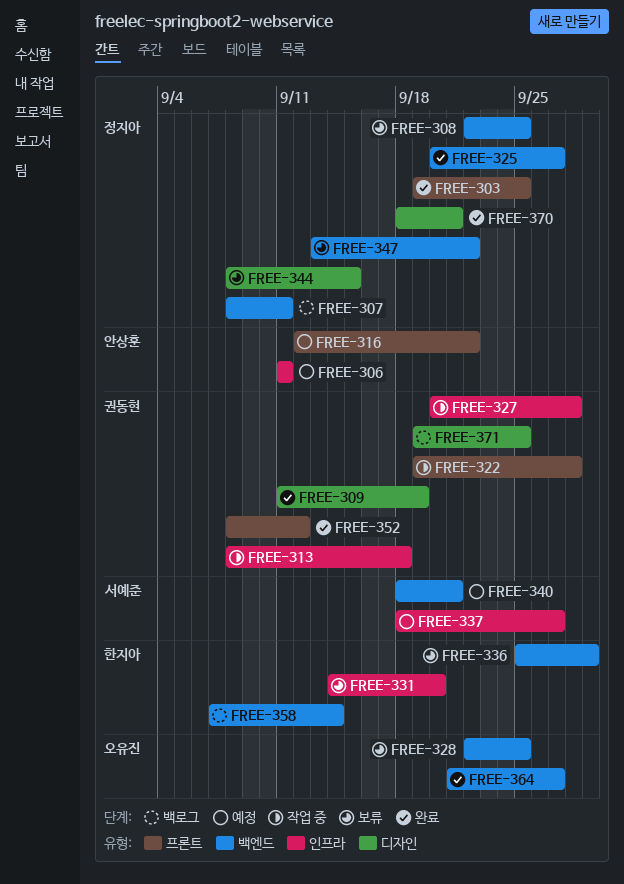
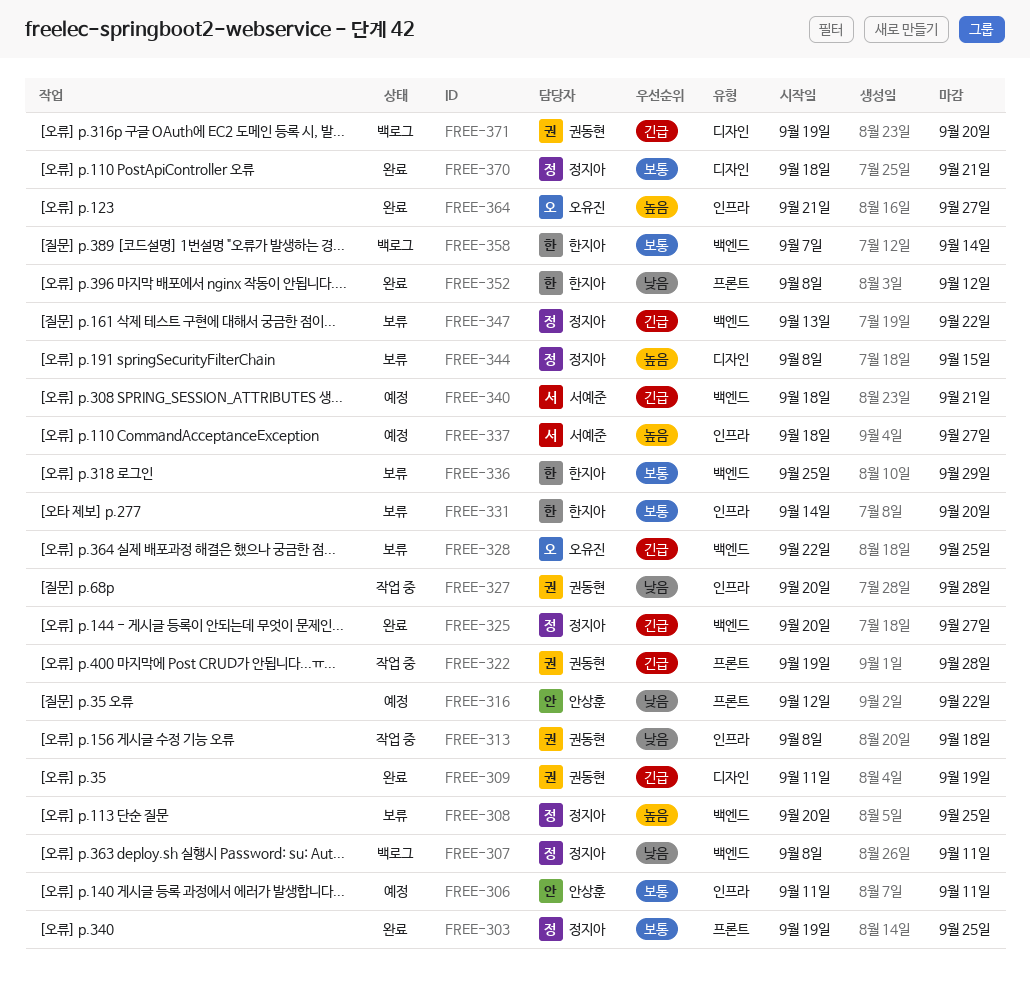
FREE-308, start: Sep 22 -> Sep 20
FREE-352, owner: 권동현 -> 한지아
FREE-364, label: 백엔드 -> 인프라
FREE-371, due: Sep 25 -> Sep 20

